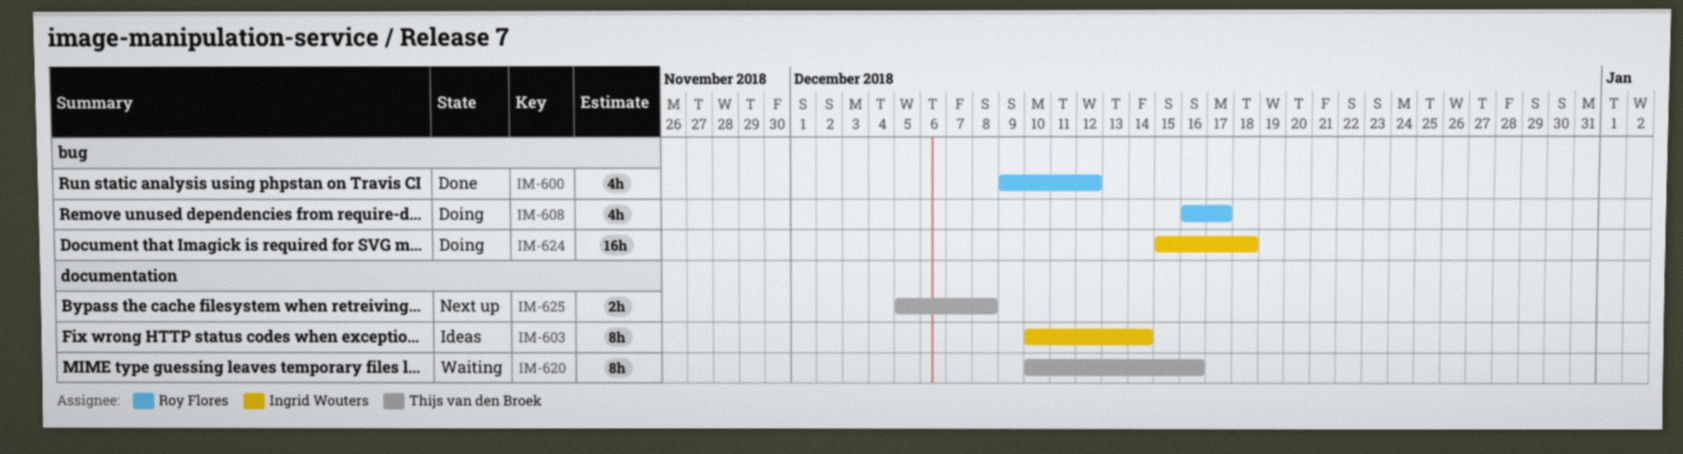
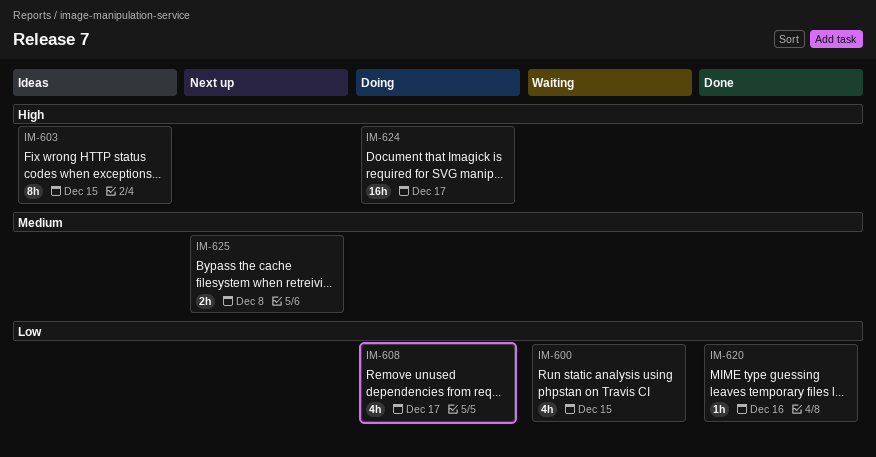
IM-600, status: Done -> Waiting
IM-600, due: Dec 12 -> Dec 15
IM-603, due: Dec 14 -> Dec 15
IM-620, status: Waiting -> Done
IM-620, estimate: 8h -> 1h
IM-624, due: Dec 18 -> Dec 17

